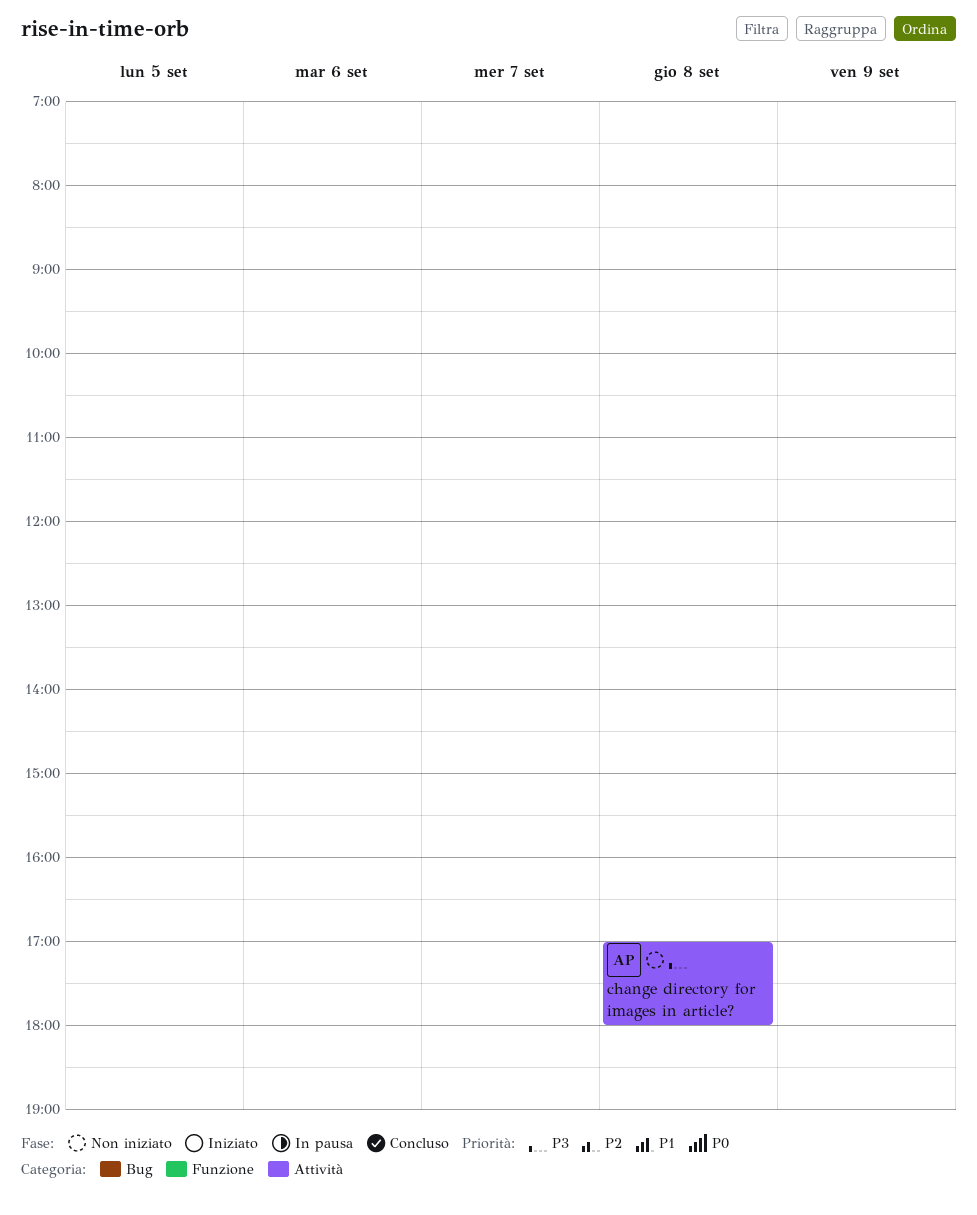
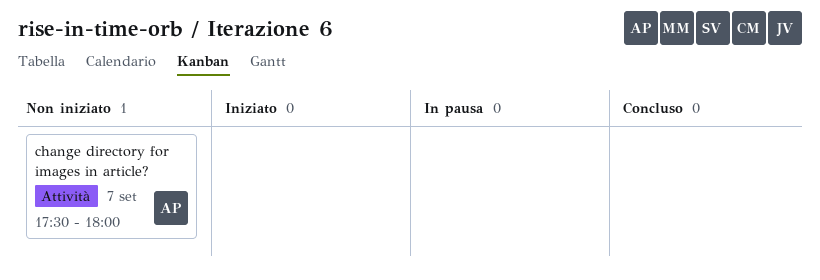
change directory for images in article?, day: Sep 8 -> Sep 7
change directory for images in article?, begins: 17:00 -> 17:30

